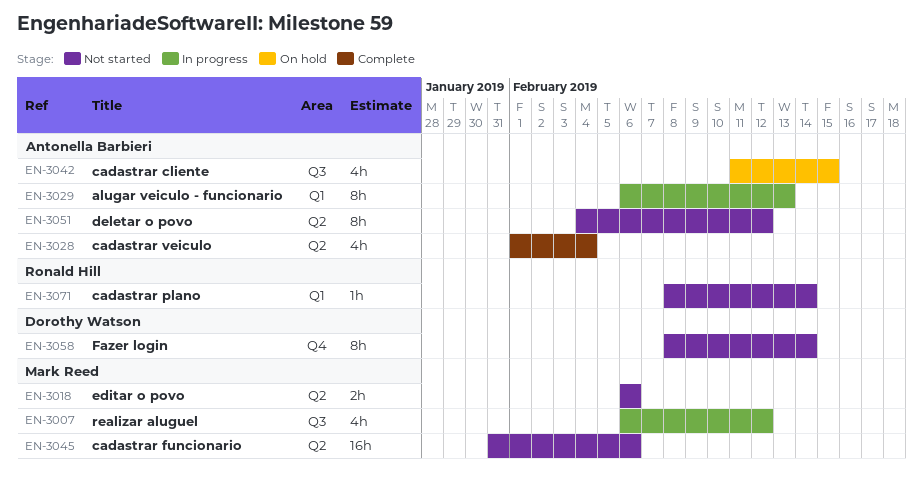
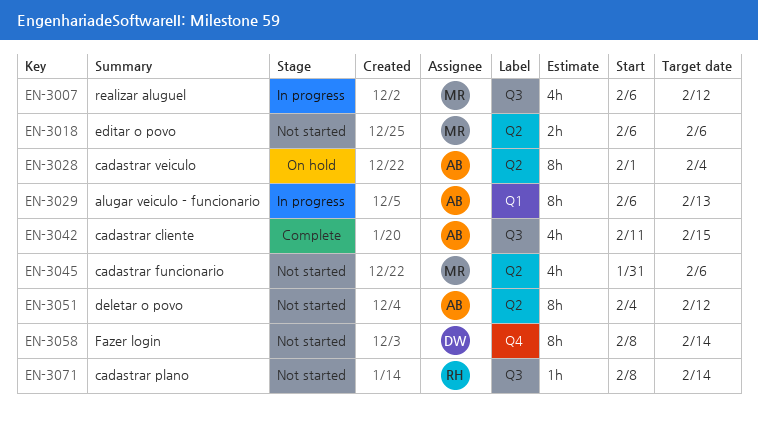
EN-3028, status: Complete -> On hold
EN-3028, estimate: 4h -> 8h
EN-3042, status: On hold -> Complete
EN-3045, estimate: 16h -> 4h
EN-3071, label: Q1 -> Q3

